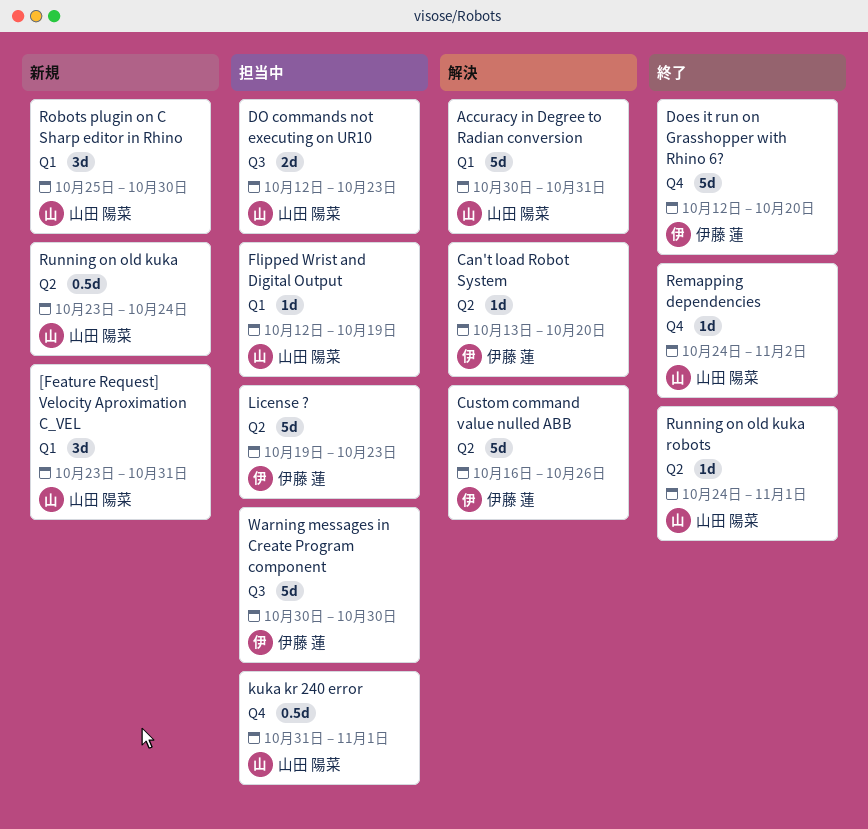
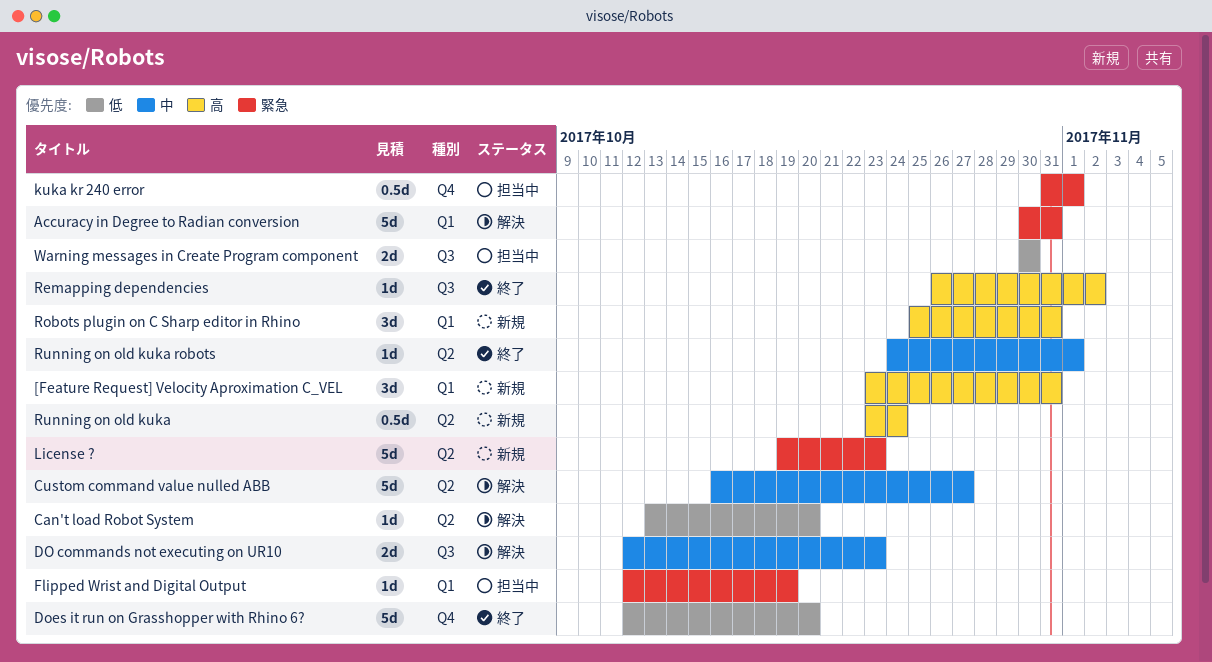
Custom command value nulled ABB, due: Oct 26 -> Oct 27
DO commands not executing on UR10, status: 担当中 -> 解決
License ?, status: 担当中 -> 新規
Remapping dependencies, label: Q4 -> Q3
Remapping dependencies, start: Oct 24 -> Oct 26
Robots plugin on C Sharp editor in Rhino, due: Oct 30 -> Oct 31
Warning messages in Create Program component, estimate: 5d -> 2d

